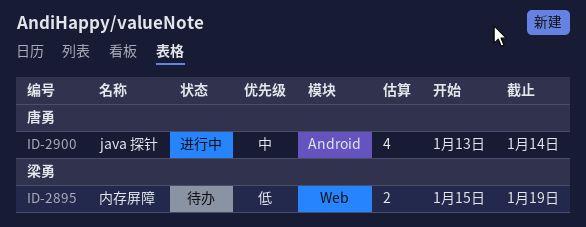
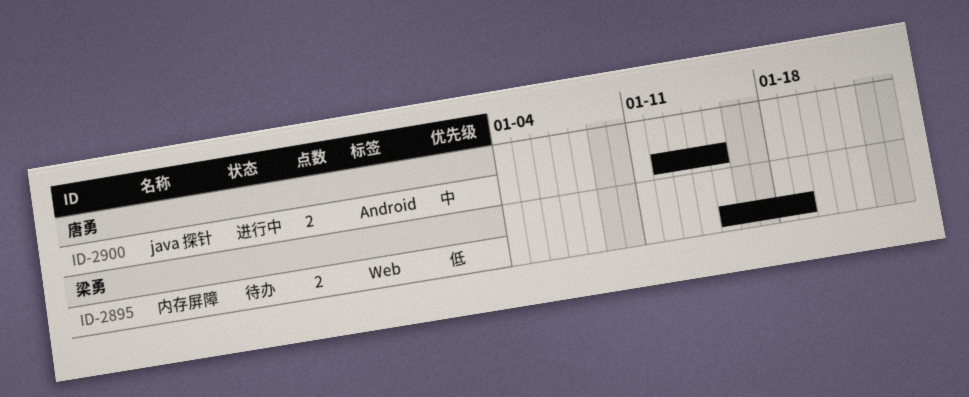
ID-2900, estimate: 4 -> 2
ID-2900, start: Jan 13 -> Jan 12
ID-2900, due: Jan 14 -> Jan 15

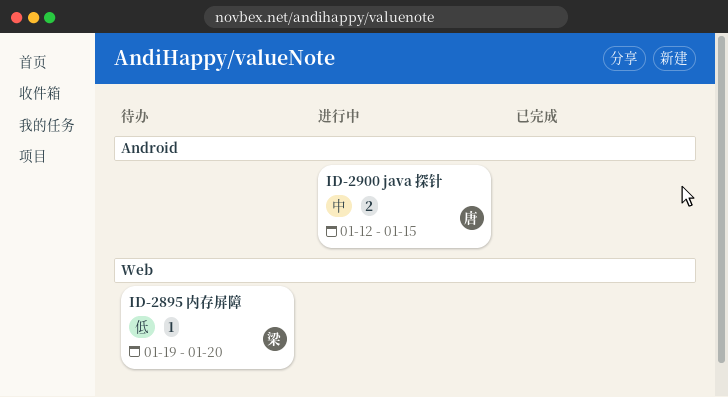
ID-2895, estimate: 2 -> 1
ID-2895, start: Jan 15 -> Jan 19
ID-2895, due: Jan 19 -> Jan 20

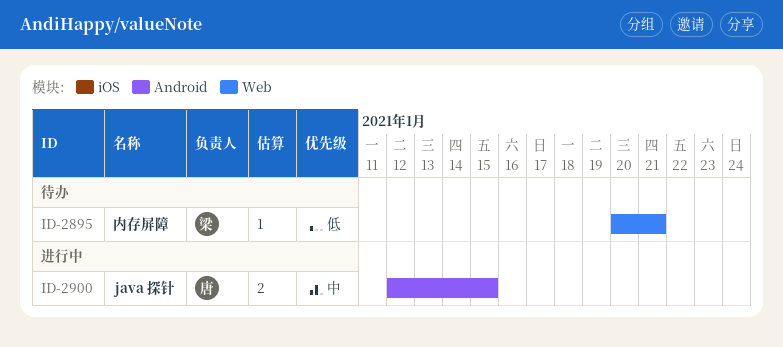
ID-2895, start: Jan 19 -> Jan 20
ID-2895, due: Jan 20 -> Jan 21

